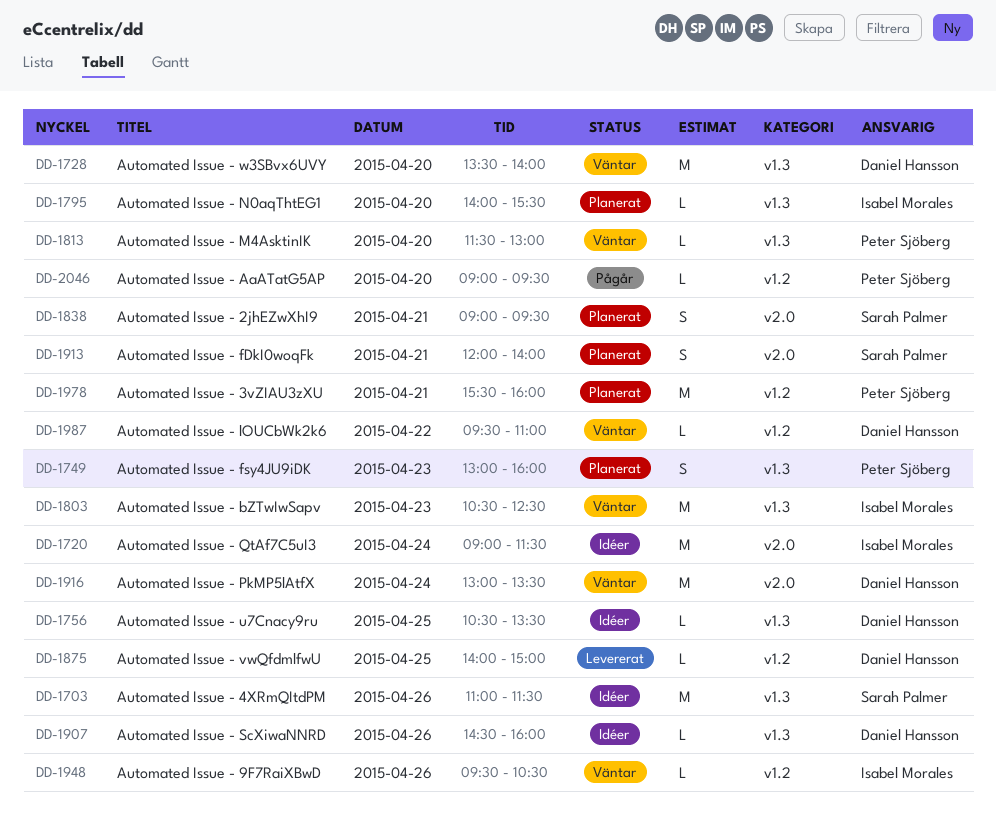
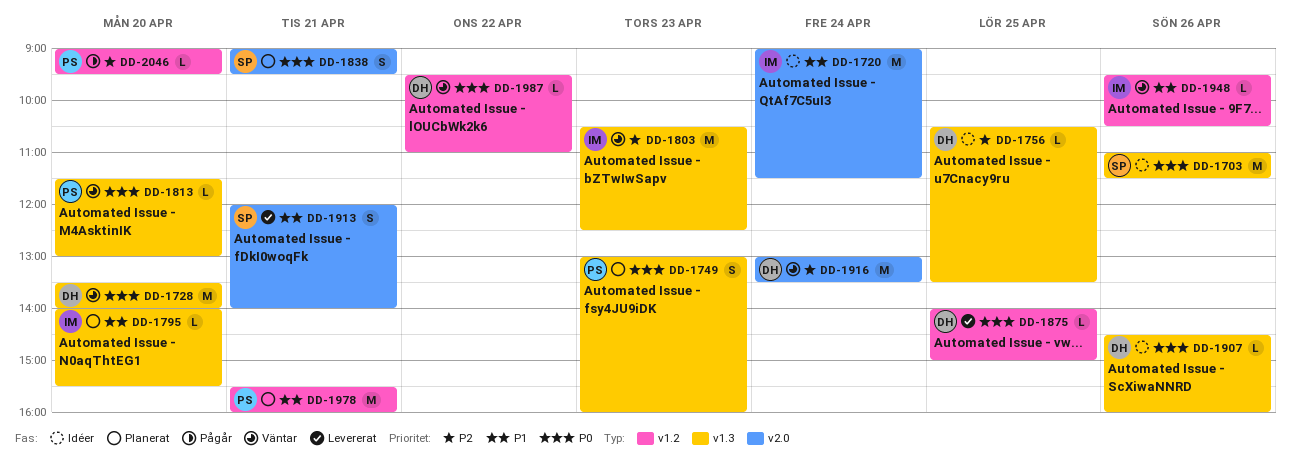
DD-1913, status: Planerat -> Levererat

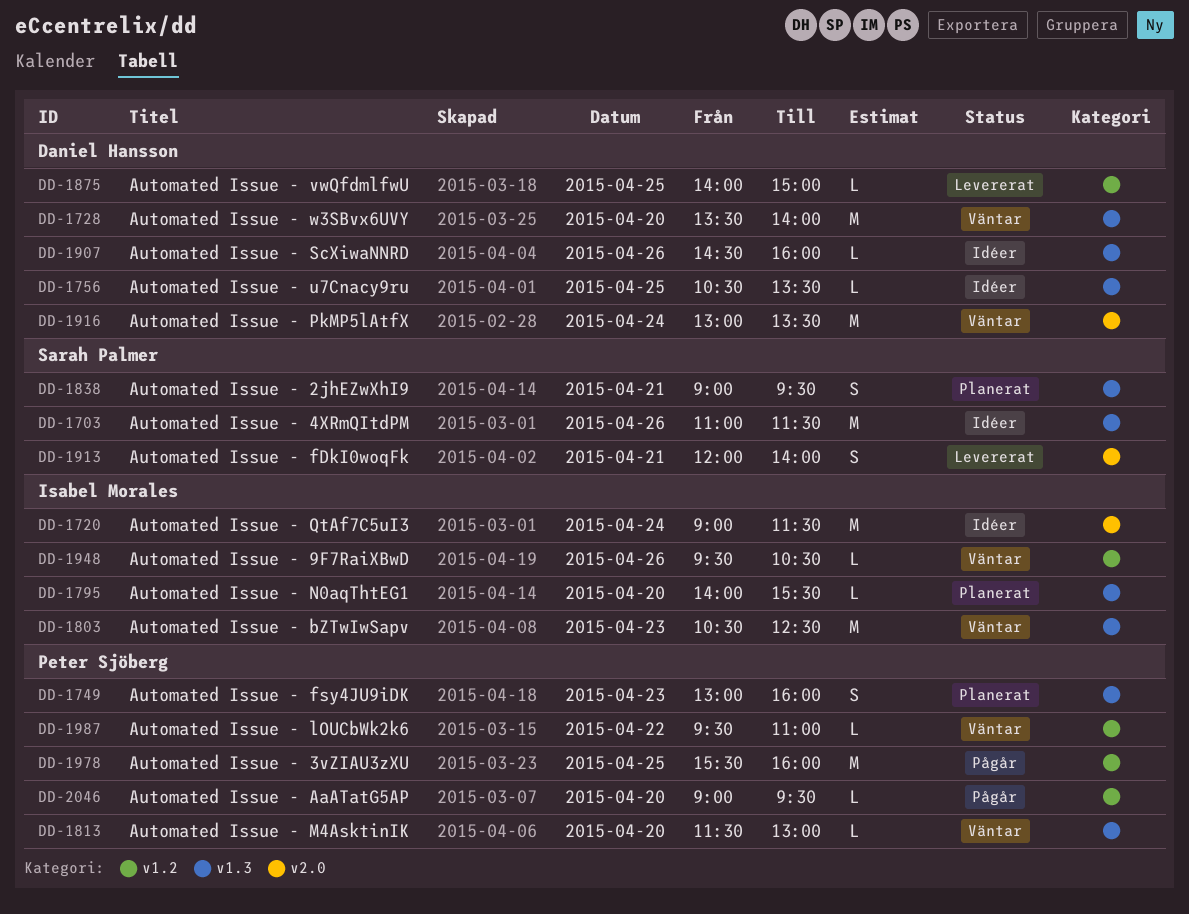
DD-1838, label: v2.0 -> v1.3
DD-1978, status: Planerat -> Pågår
DD-1978, day: Apr 21 -> Apr 25
DD-1987, owner: Daniel Hansson -> Peter Sjöberg

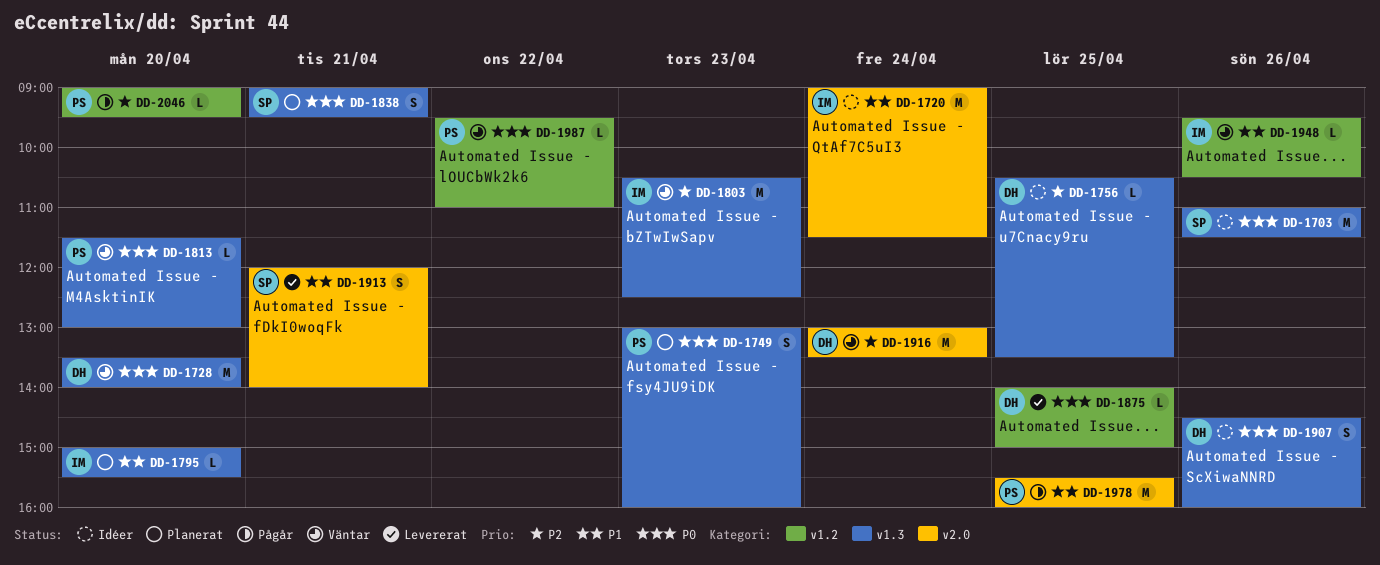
DD-1795, begins: 14:00 -> 15:00
DD-1907, estimate: L -> S
DD-1978, label: v1.2 -> v2.0

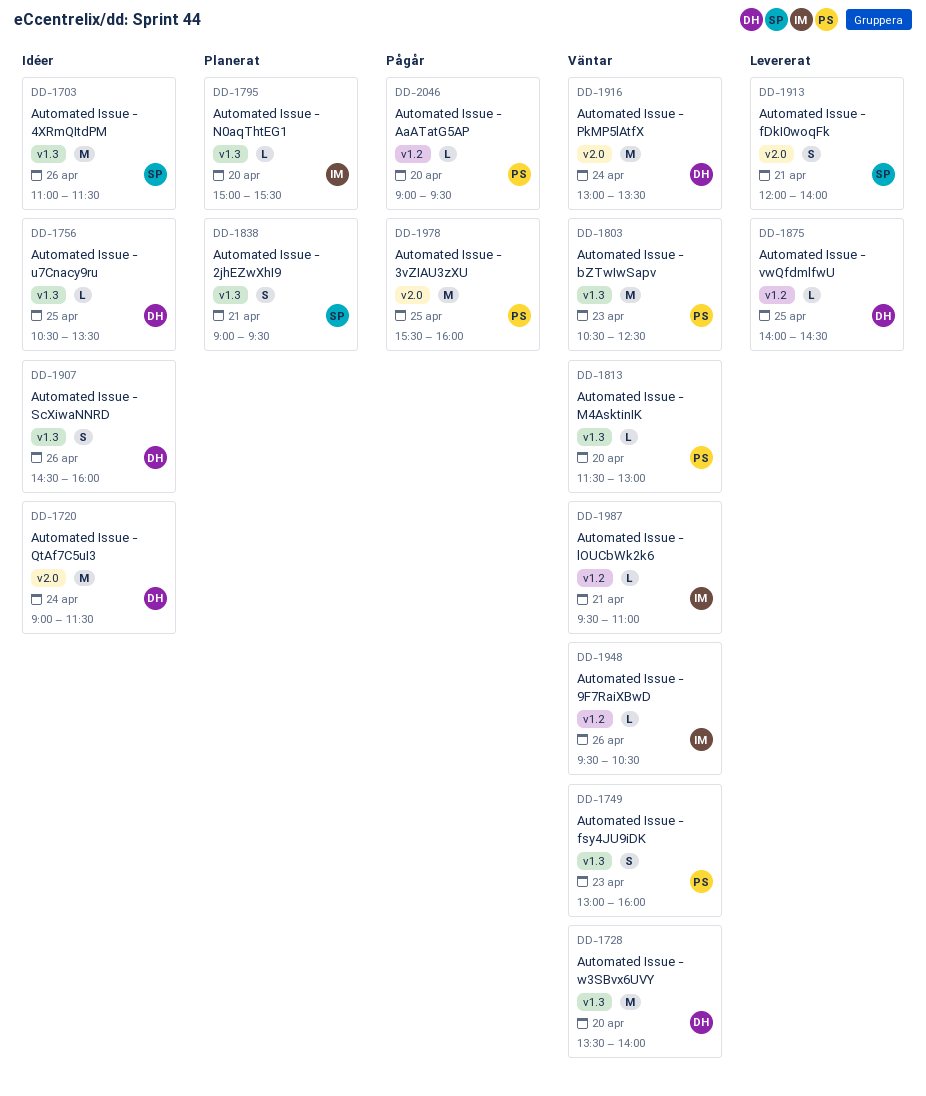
DD-1720, owner: IM -> DH
DD-1749, status: Planerat -> Väntar
DD-1803, owner: IM -> PS
DD-1875, ends: 15:00 -> 14:30
DD-1987, owner: PS -> IM
DD-1987, day: Apr 22 -> Apr 21

